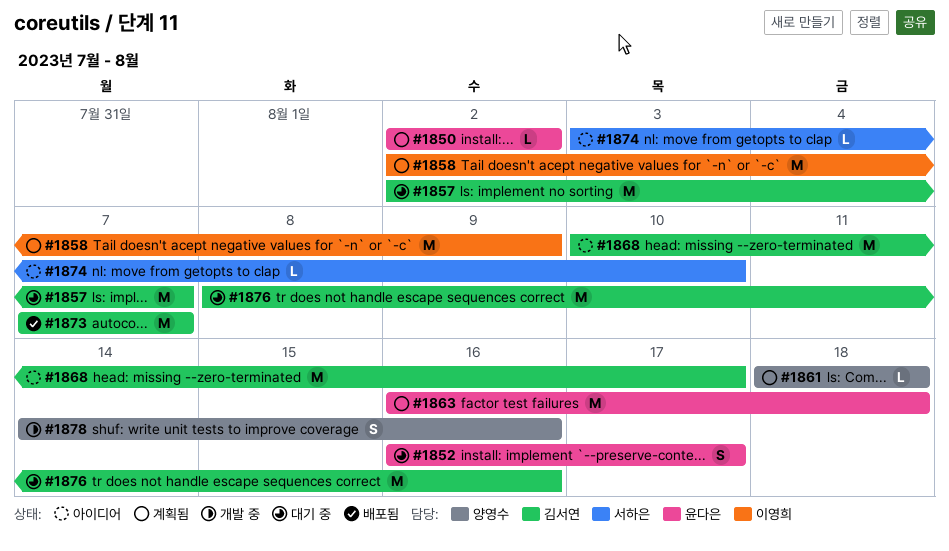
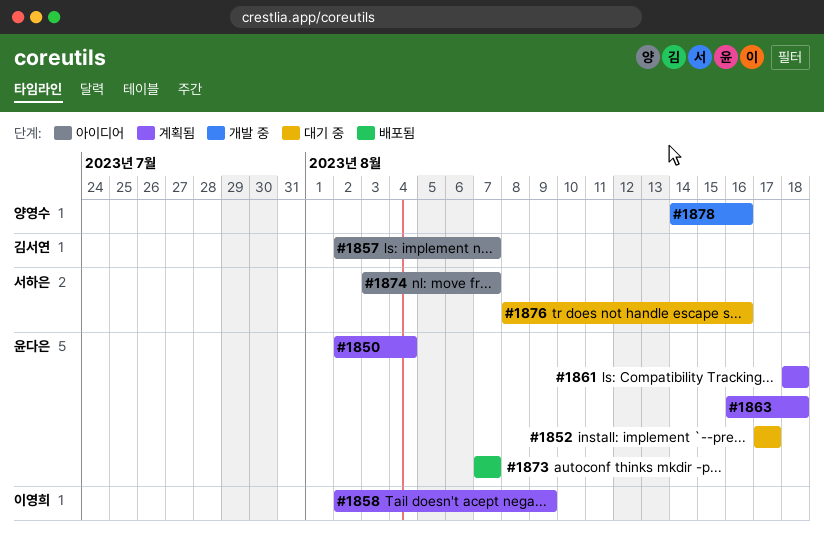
#1850, due: Aug 2 -> Aug 4
#1852, start: Aug 16 -> Aug 17
#1857, status: 대기 중 -> 아이디어
#1861, owner: 양영수 -> 윤다은
#1868: present -> none
#1873, owner: 김서연 -> 윤다은
#1874, due: Aug 10 -> Aug 7
#1876, owner: 김서연 -> 서하은

